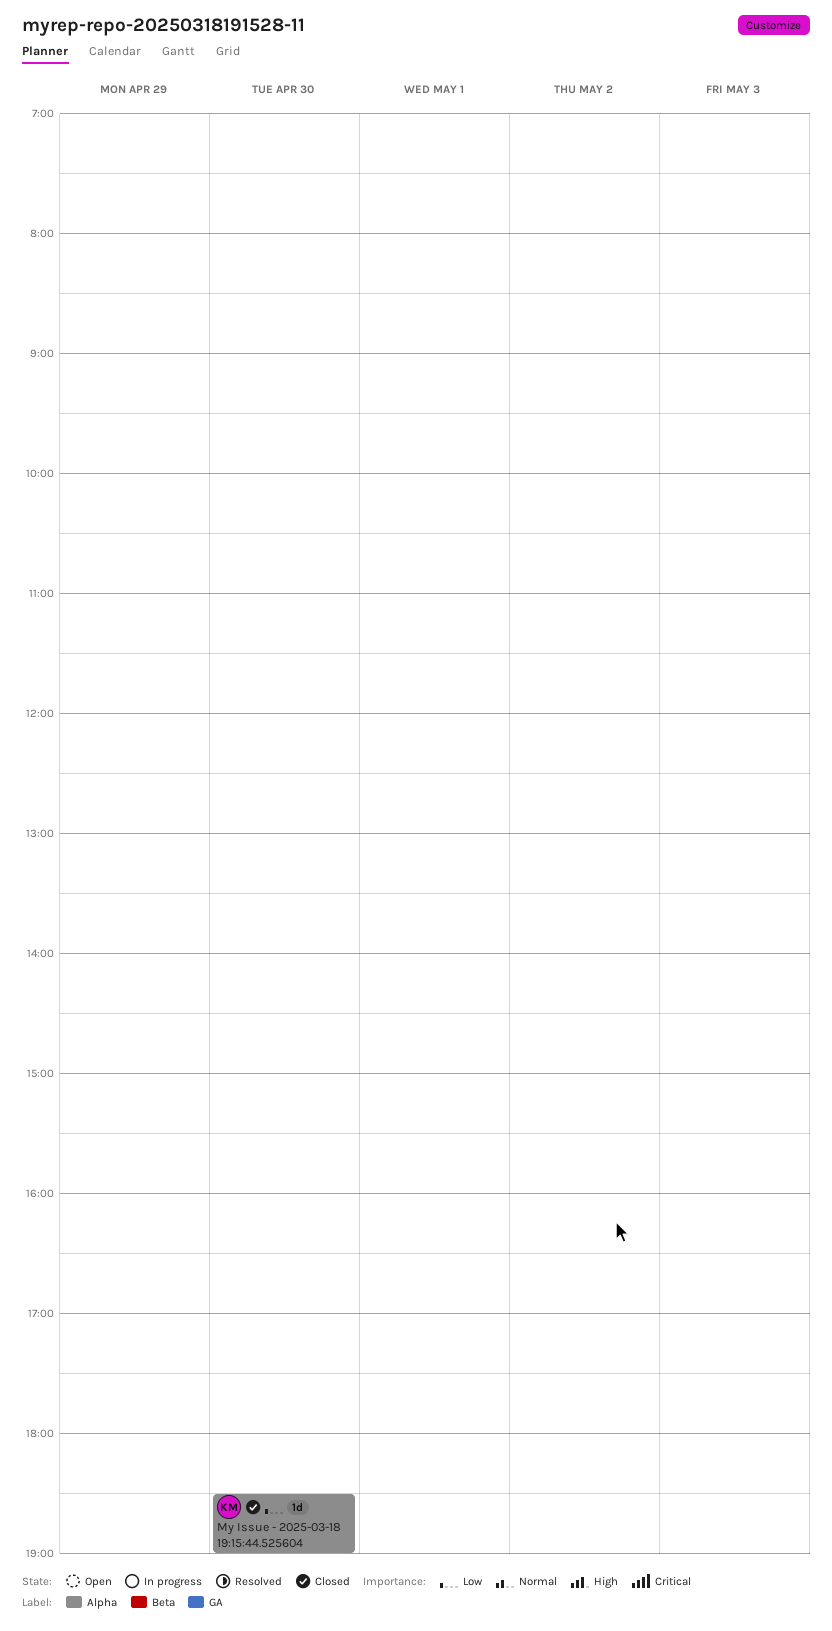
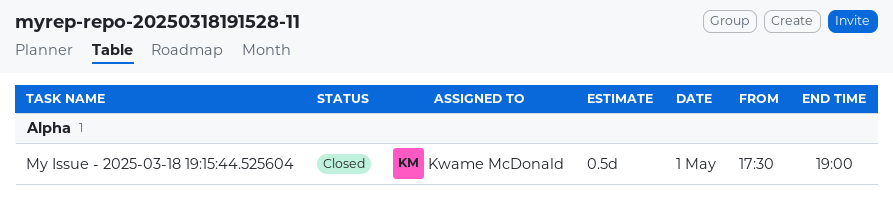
My Issue - 2025-03-18 19:15:44.525604, estimate: 1d -> 0.5d
My Issue - 2025-03-18 19:15:44.525604, day: Apr 30 -> May 1
My Issue - 2025-03-18 19:15:44.525604, begins: 18:30 -> 17:30

